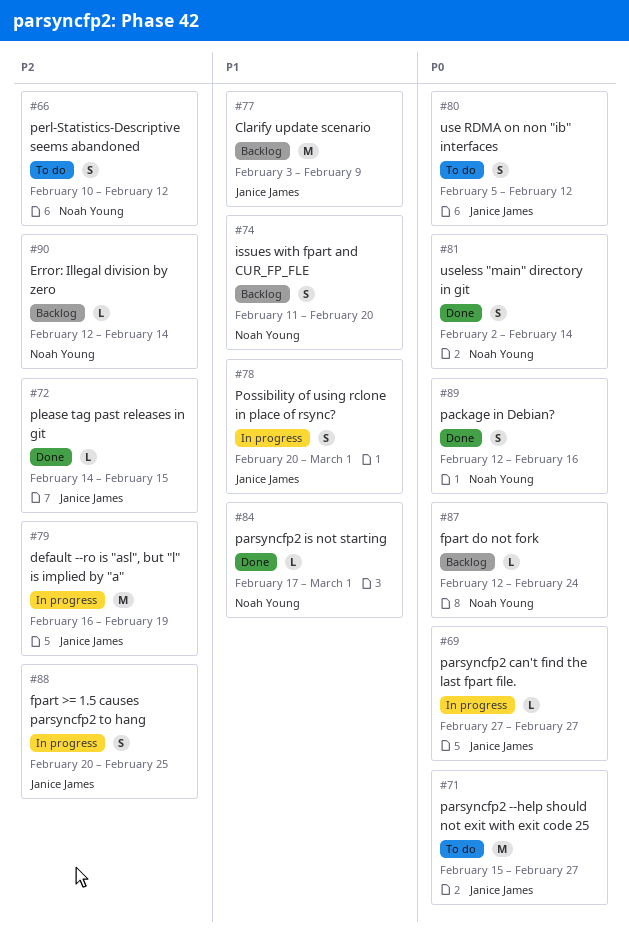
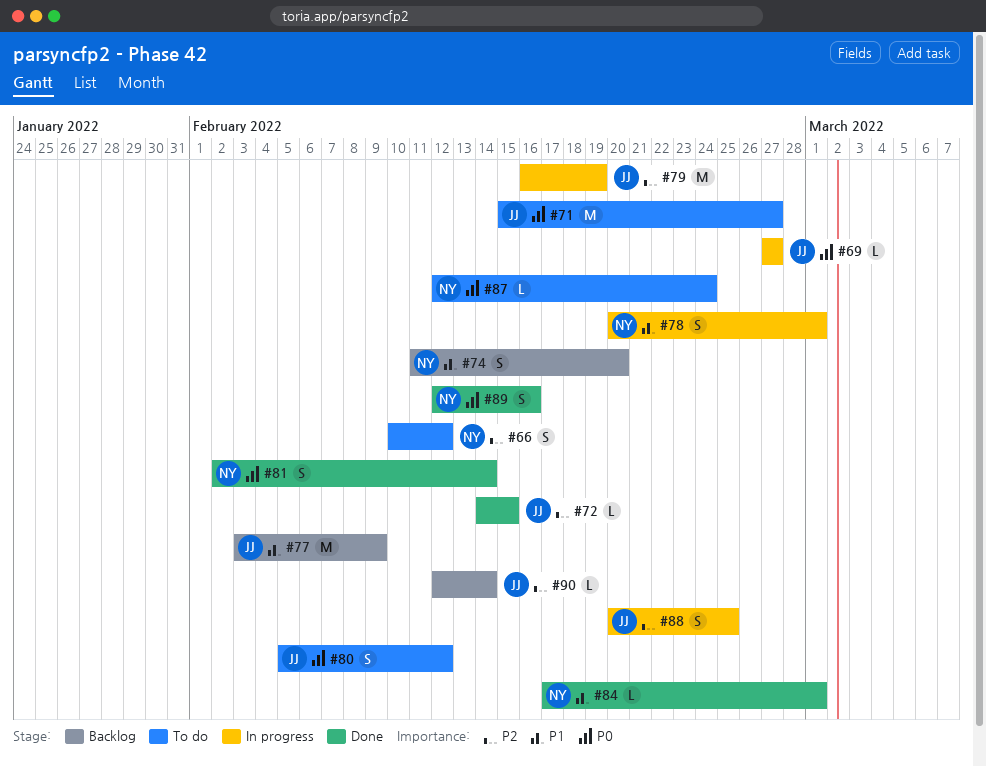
#78, owner: Janice James -> Noah Young
#87, status: Backlog -> To do
#90, owner: Noah Young -> Janice James

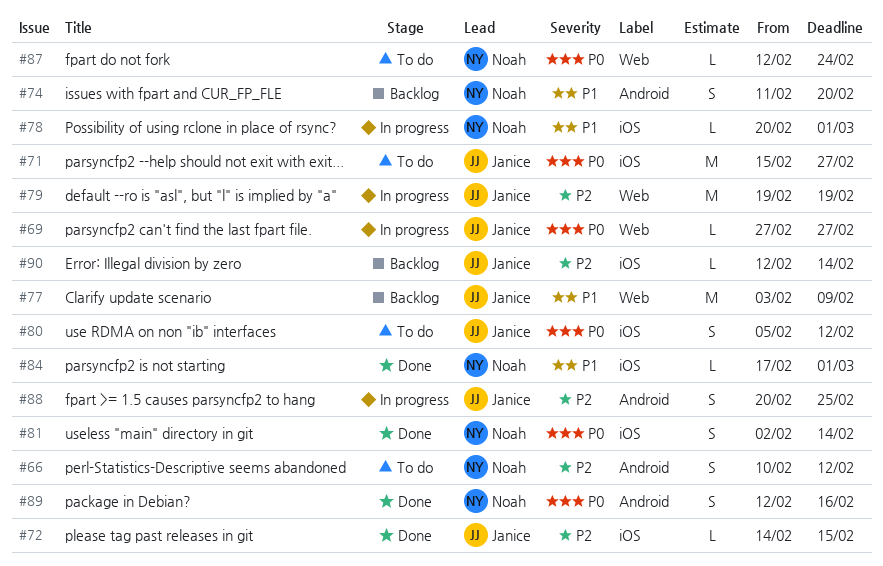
#78, estimate: S -> L
#79, start: Feb 16 -> Feb 19

